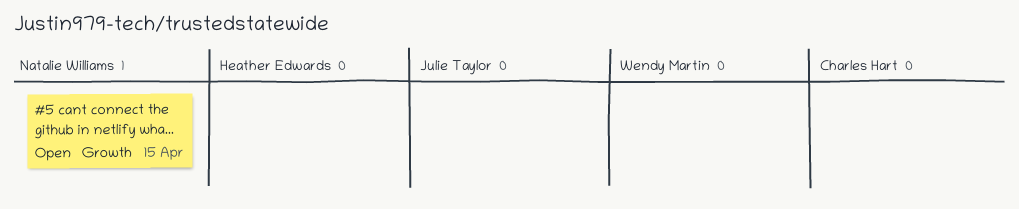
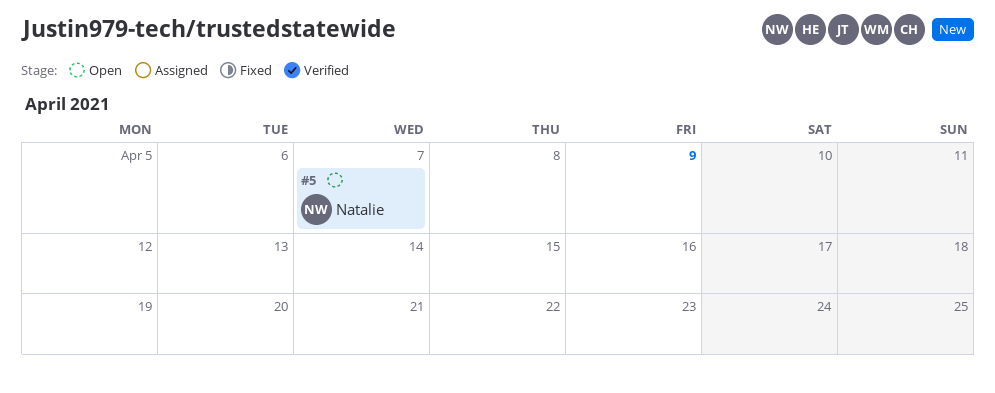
#5, due: Apr 15 -> Apr 7

